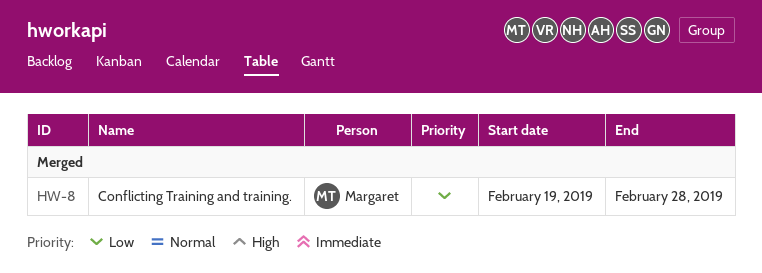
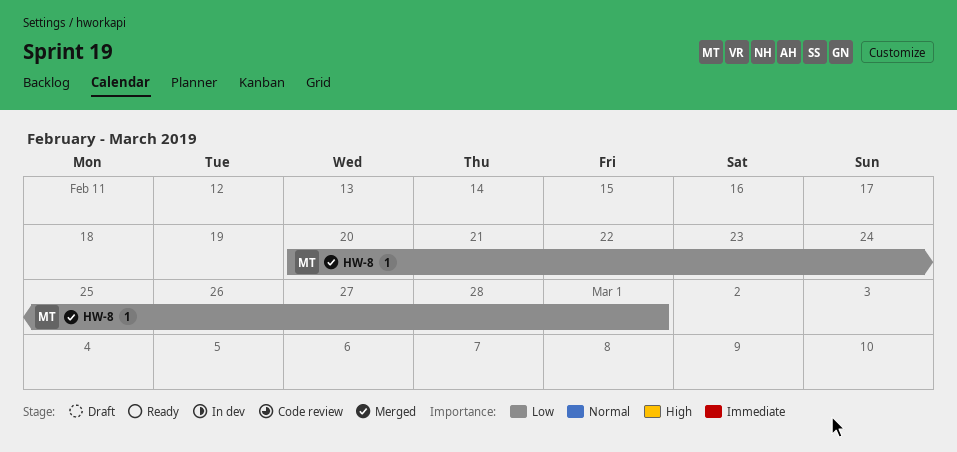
HW-8, start: Feb 19 -> Feb 20
HW-8, due: Feb 28 -> Mar 1

